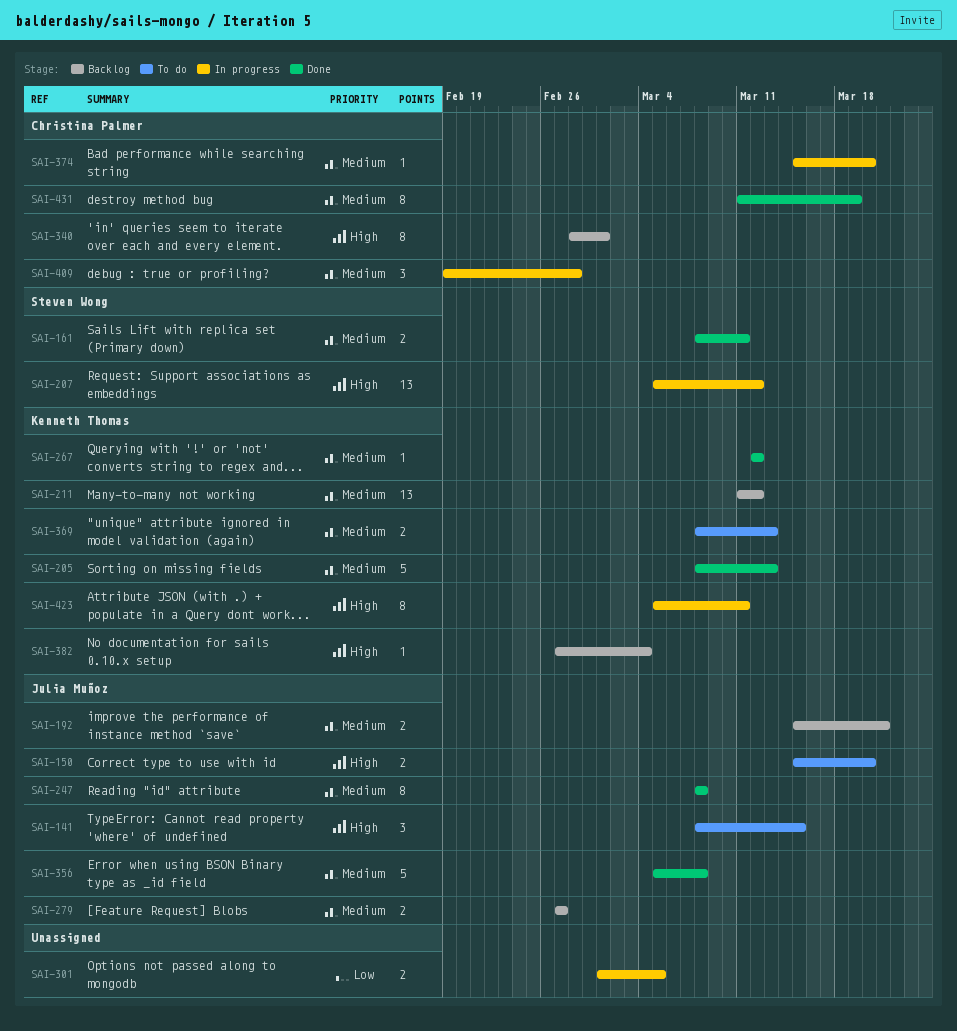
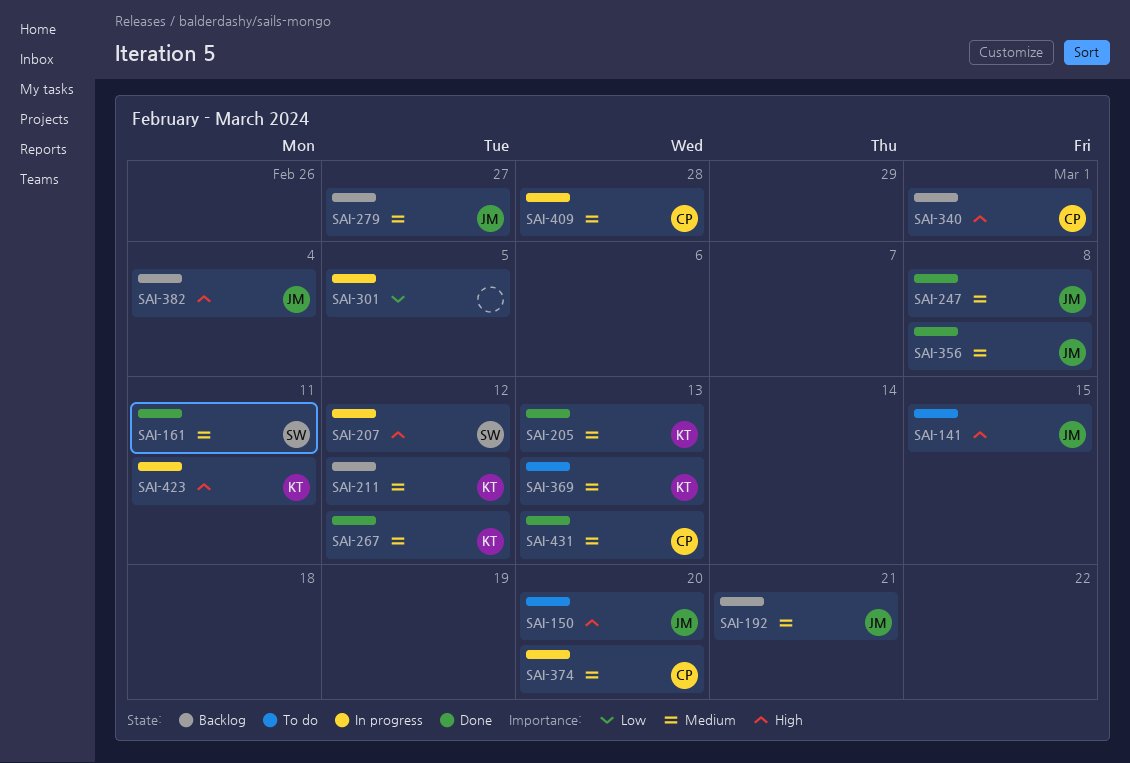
SAI-382, owner: Kenneth Thomas -> Julia Muñoz
SAI-431, due: Mar 19 -> Mar 13

